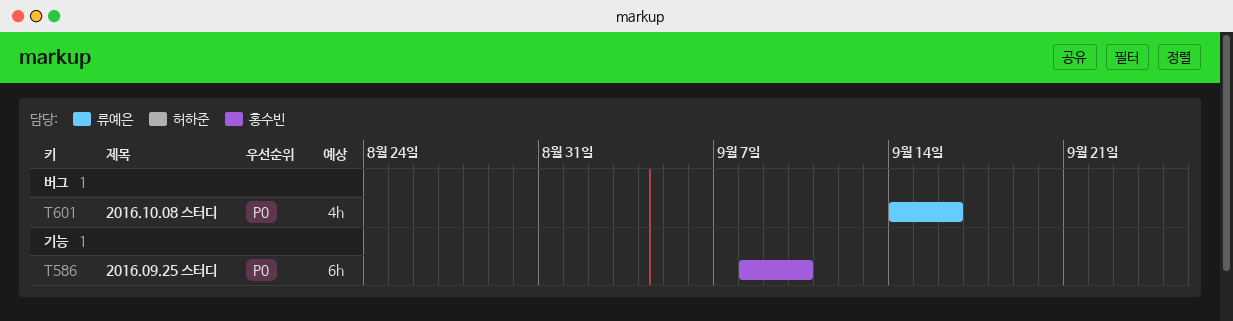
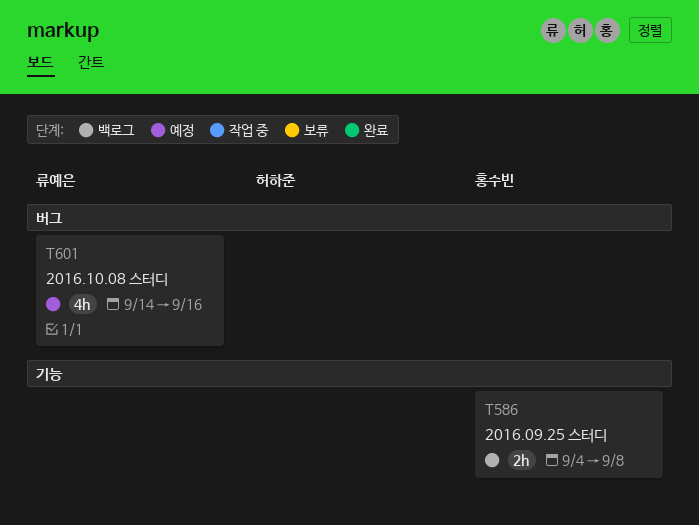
T586, estimate: 6h -> 2h
T586, start: Sep 8 -> Sep 4
T586, due: Sep 10 -> Sep 8

